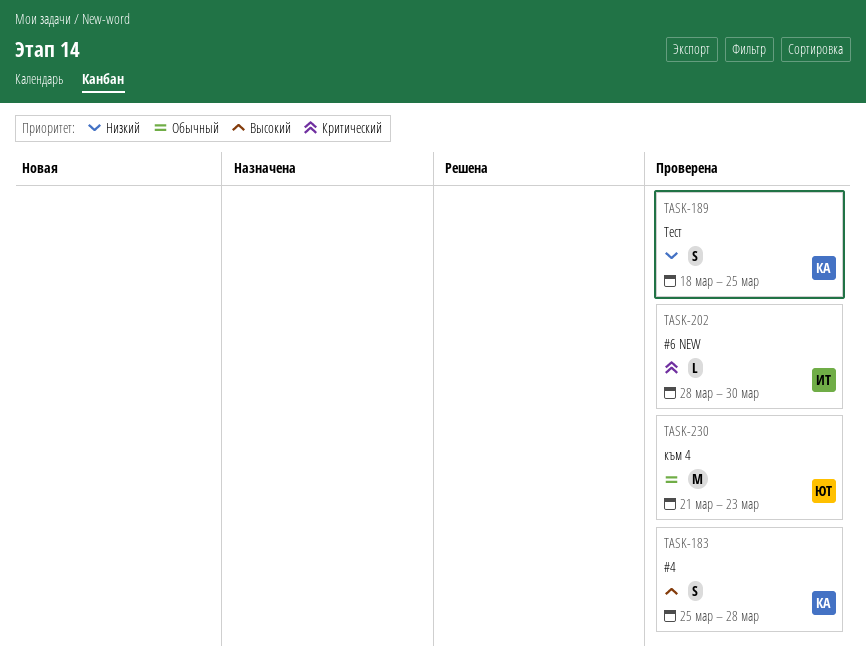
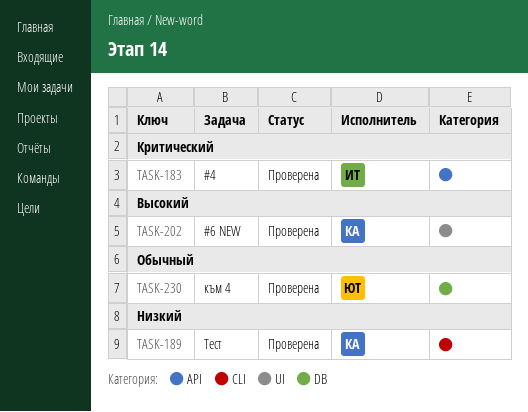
TASK-183, owner: КА -> ИТ
TASK-183, priority: Высокий -> Критический
TASK-202, owner: ИТ -> КА
TASK-202, priority: Критический -> Высокий

